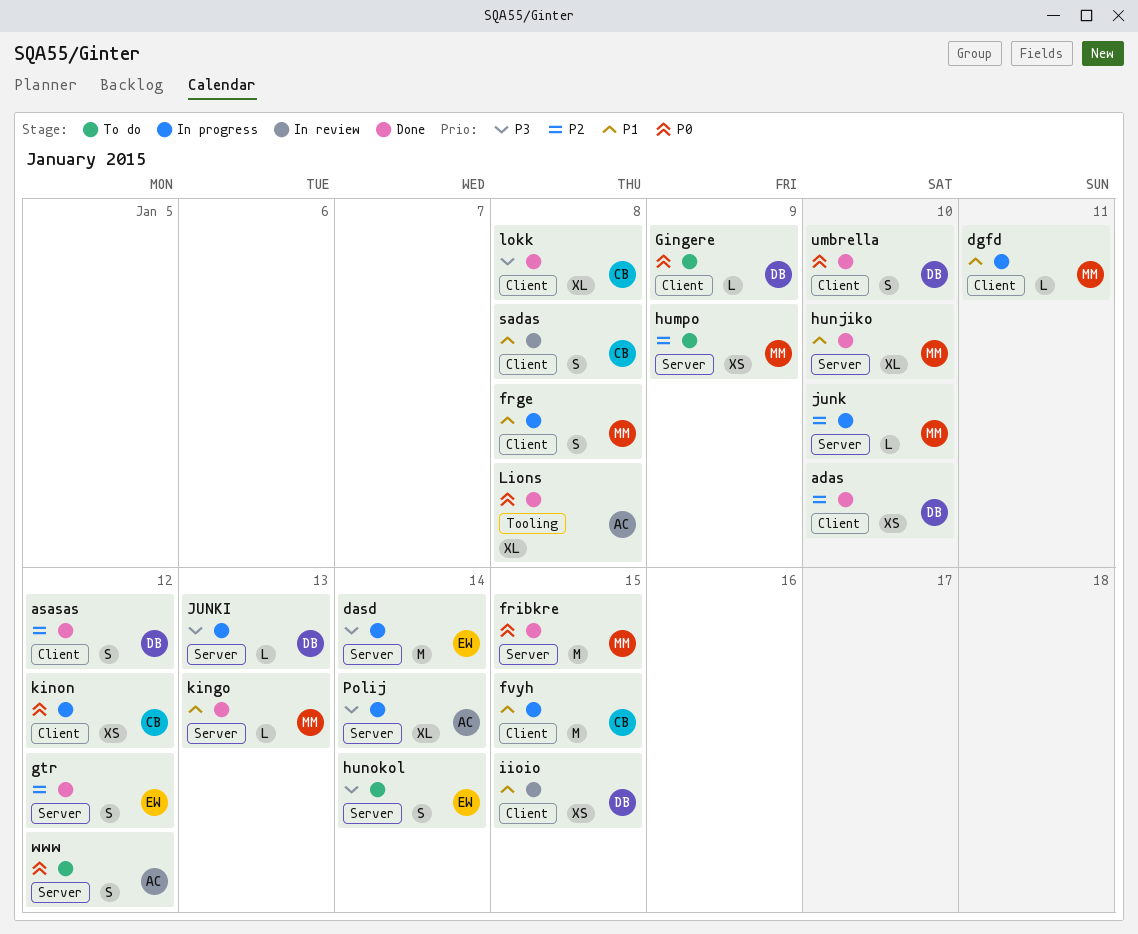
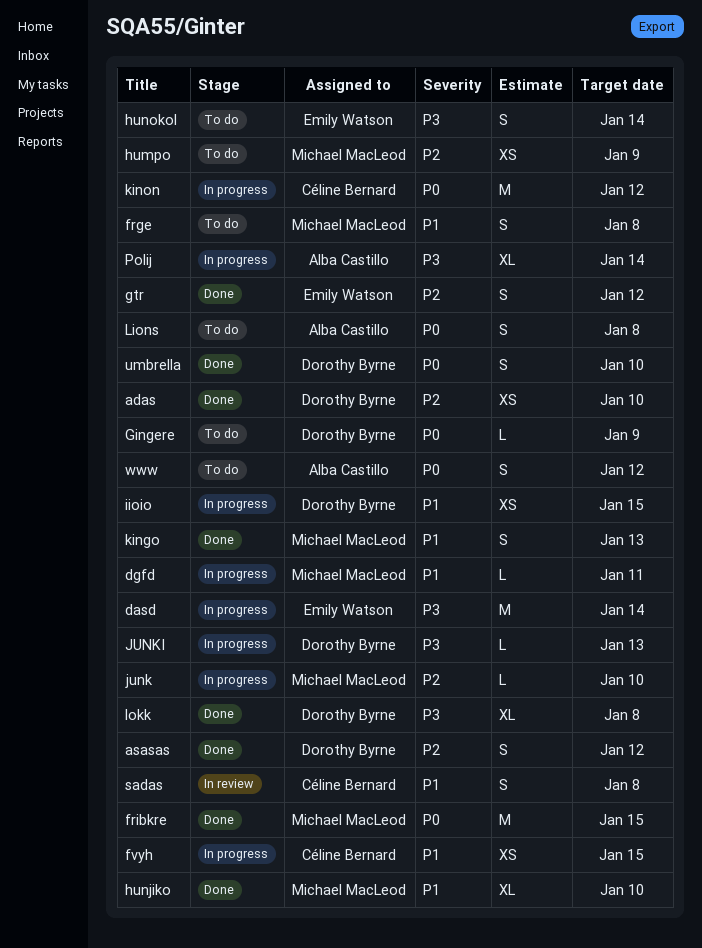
frge, status: In progress -> To do
fvyh, estimate: M -> XS
iioio, status: In review -> In progress
kingo, estimate: L -> S
kinon, estimate: XS -> M
Lions, status: Done -> To do
Lions, estimate: XL -> S
lokk, owner: Céline Bernard -> Dorothy Byrne

